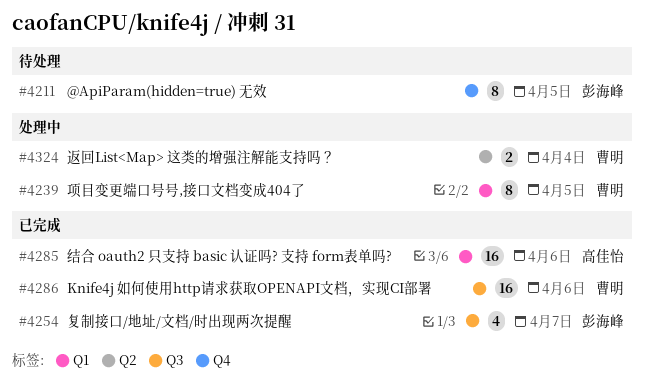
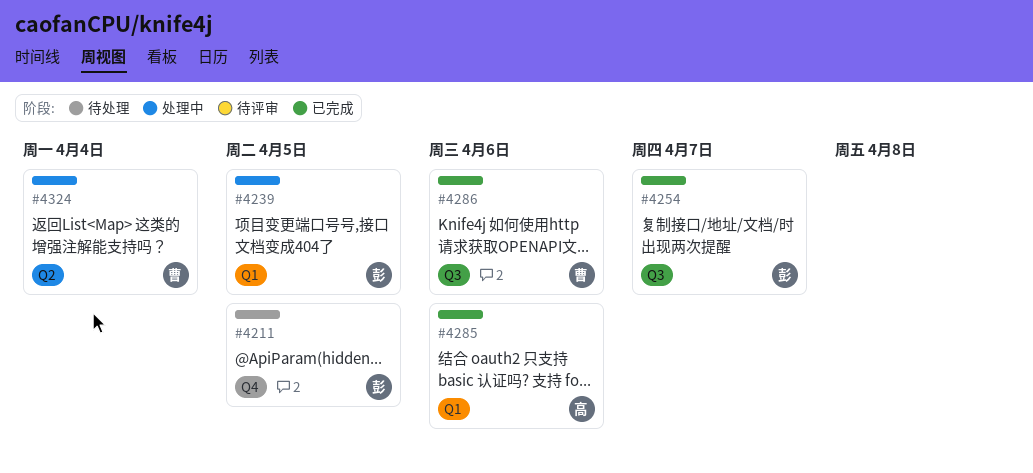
#4239, owner: 曹明 -> 彭海峰

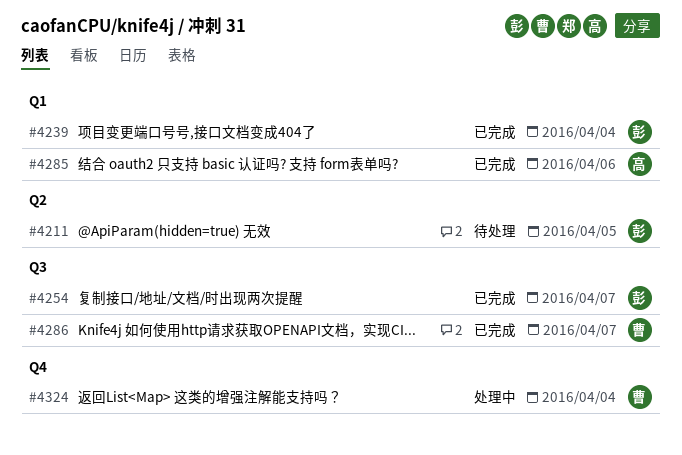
#4211, label: Q4 -> Q2
#4239, status: 处理中 -> 已完成
#4239, due: Apr 5 -> Apr 4
#4286, due: Apr 6 -> Apr 7
#4324, label: Q2 -> Q4

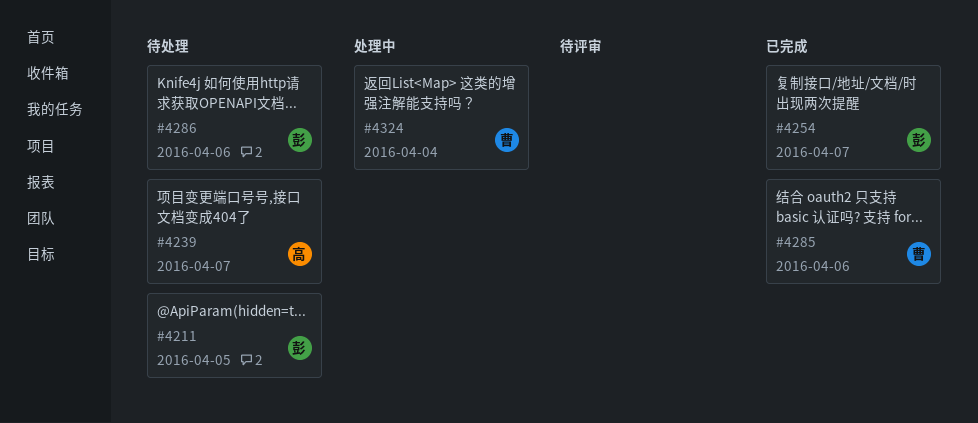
#4239, status: 已完成 -> 待处理
#4239, owner: 彭 -> 高
#4239, due: Apr 4 -> Apr 7
#4285, owner: 高 -> 曹
#4286, status: 已完成 -> 待处理
#4286, owner: 曹 -> 彭
#4286, due: Apr 7 -> Apr 6

